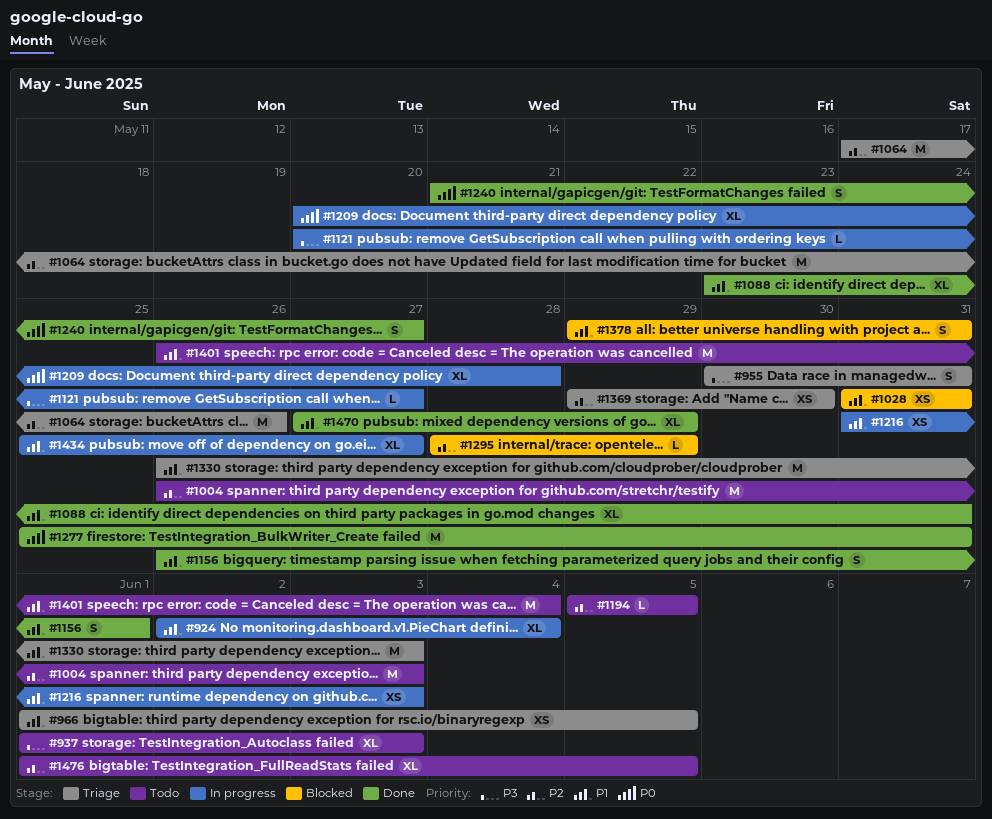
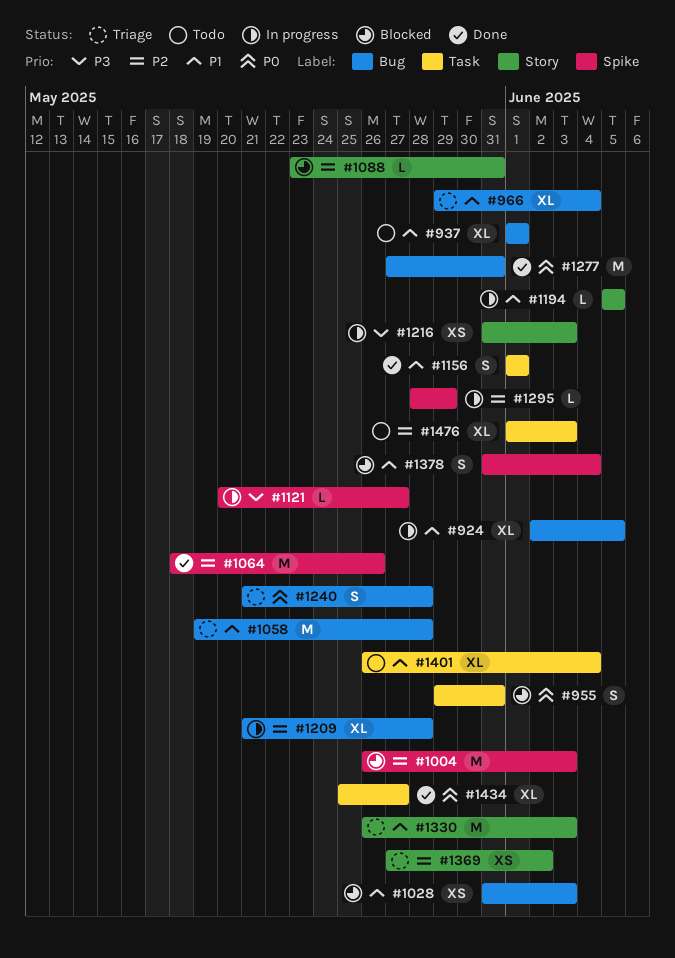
#924, due: Jun 4 -> Jun 5
#937, priority: P3 -> P1
#937, due: Jun 3 -> Jun 1
#955, status: Triage -> Blocked
#955, priority: P3 -> P0
#955, start: May 30 -> May 29
#966, estimate: XS -> XL
#966, start: Jun 1 -> May 29
#966, due: Jun 5 -> Jun 4
#1004, status: Todo -> Blocked
#1028, due: May 31 -> Jun 3
#1058: none -> present
#1064, status: Triage -> Done
#1064, start: May 17 -> May 18
#1088, status: Done -> Blocked
#1088, priority: P1 -> P2
#1088, estimate: XL -> L
#1156, start: May 26 -> Jun 1
#1194, status: Todo -> In progress
#1194, priority: P2 -> P1
#1209, priority: P0 -> P2
#1209, start: May 20 -> May 21
#1216, priority: P1 -> P3
#1240, status: Done -> Triage
#1240, due: May 27 -> May 28
#1277, start: May 25 -> May 27
#1295, status: Blocked -> In progress
#1369, start: May 29 -> May 27
#1369, due: May 30 -> Jun 2
#1378, start: May 29 -> May 31
#1378, due: May 31 -> Jun 4
#1401, estimate: M -> XL
#1434, status: In progress -> Done
#1434, priority: P1 -> P0
#1470: present -> none
#1476, due: Jun 5 -> Jun 3

